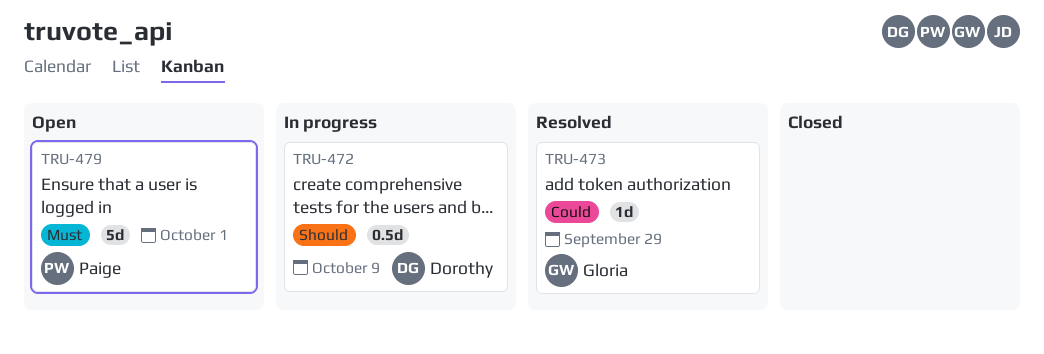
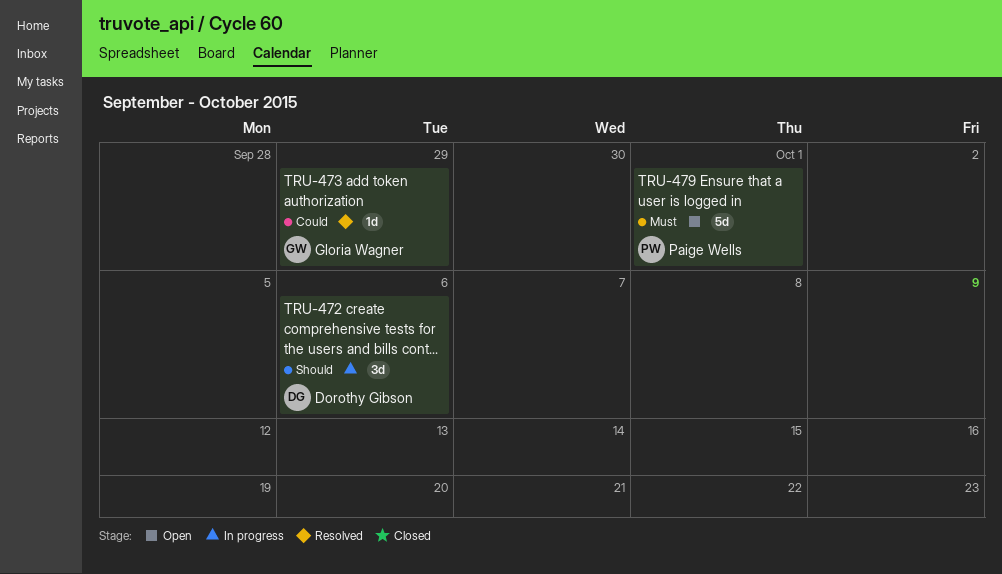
TRU-472, estimate: 0.5d -> 3d
TRU-472, due: Oct 9 -> Oct 6

